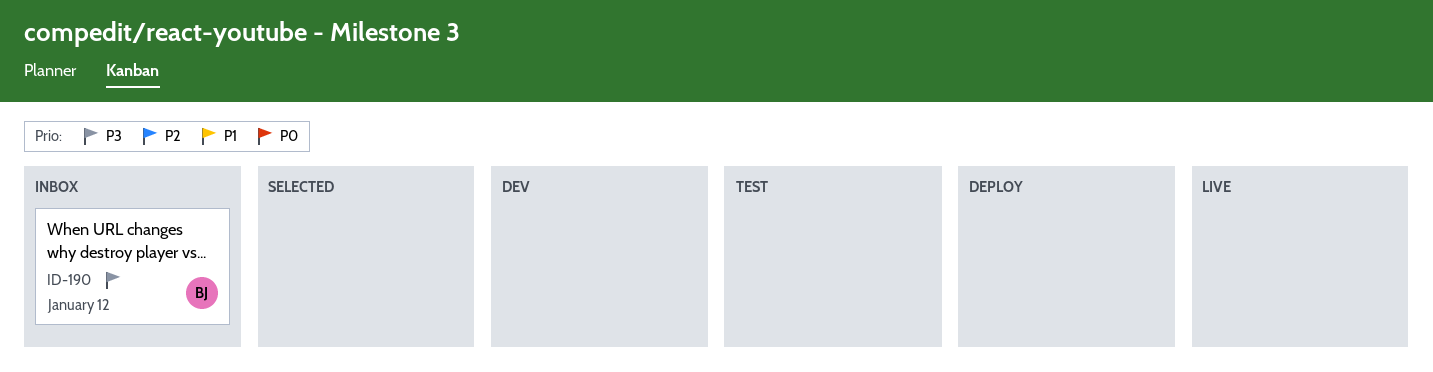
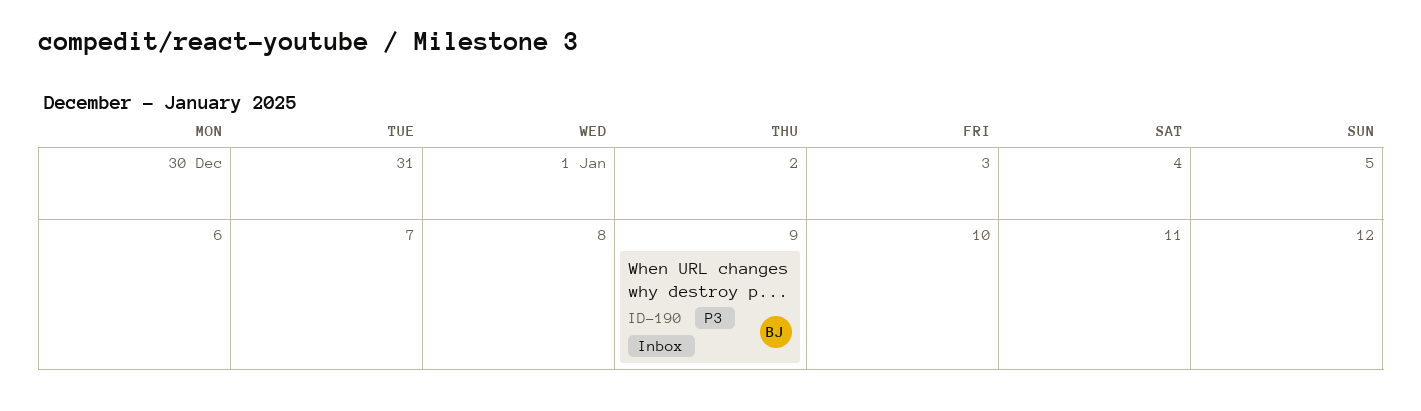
ID-190, due: Jan 12 -> Jan 9

